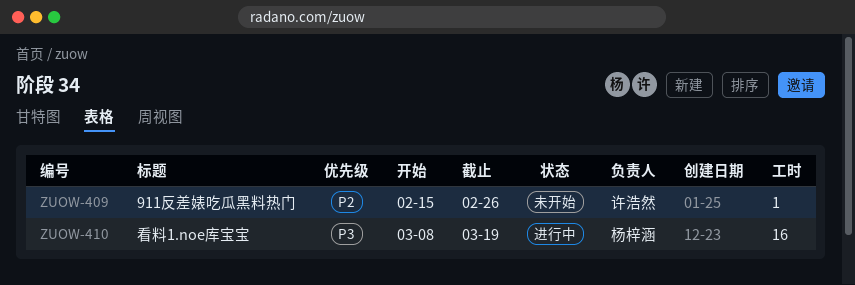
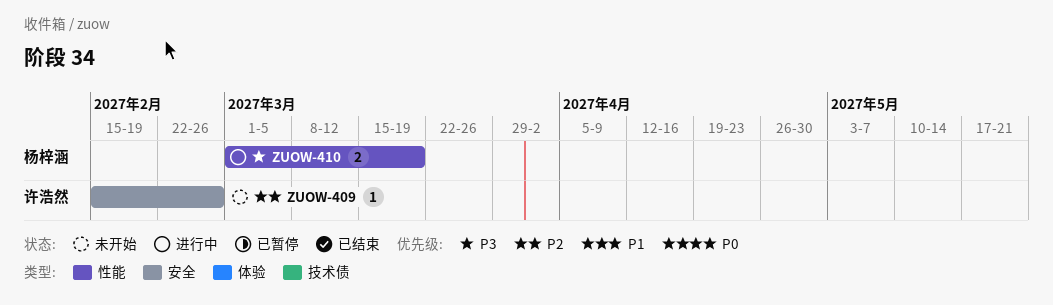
ZUOW-410, estimate: 16 -> 2
ZUOW-410, start: Mar 8 -> Mar 1

